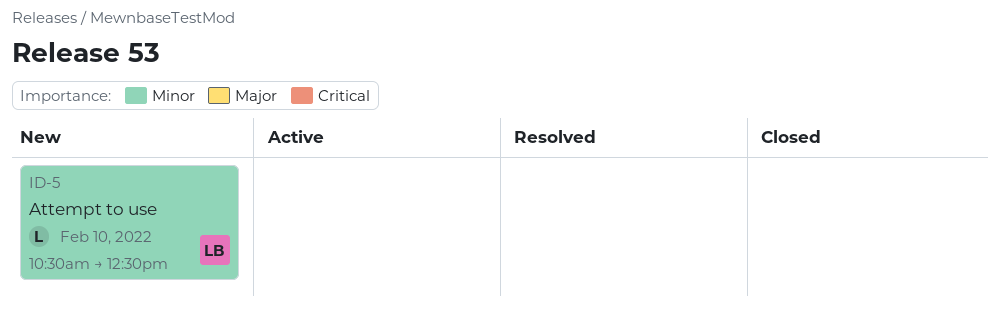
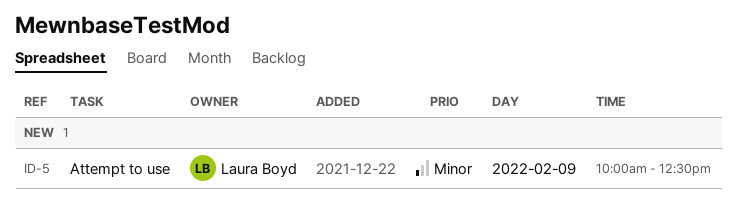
ID-5, day: Feb 10 -> Feb 9
ID-5, begins: 10:30 -> 10:00

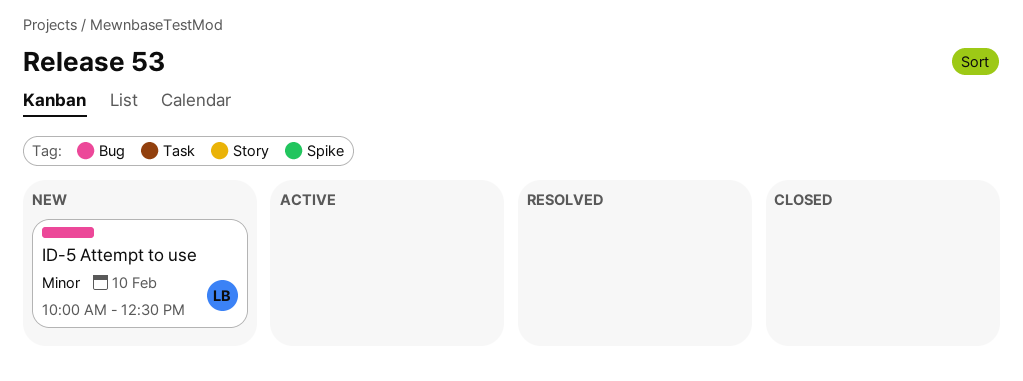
ID-5, day: Feb 9 -> Feb 10

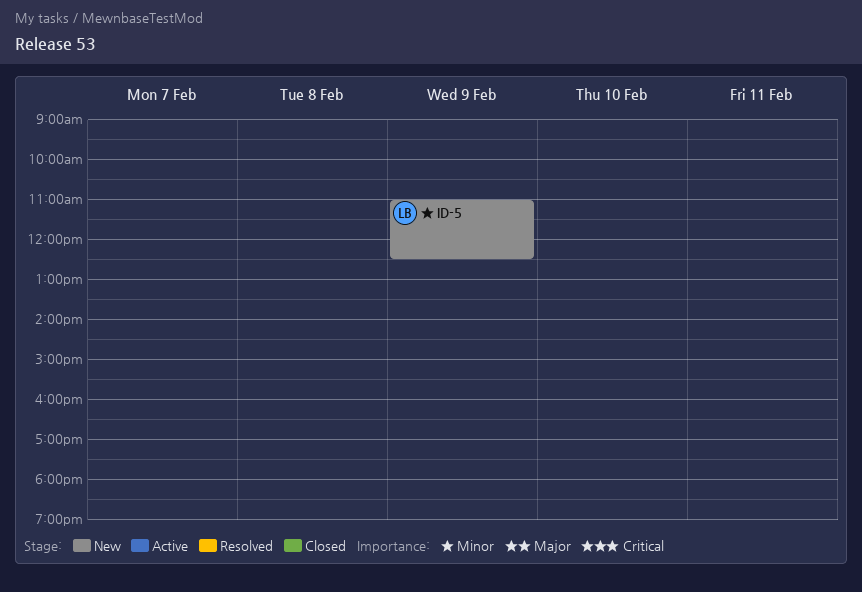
ID-5, day: Feb 10 -> Feb 9
ID-5, begins: 10:00 -> 11:00

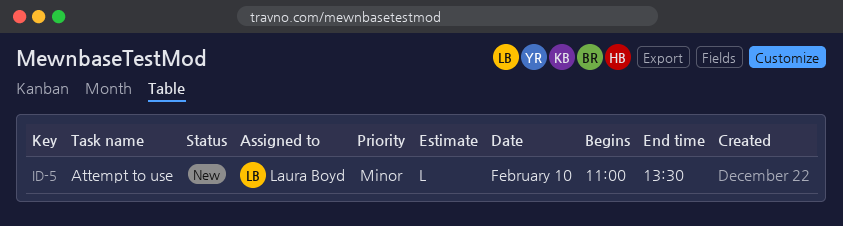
ID-5, day: Feb 9 -> Feb 10
ID-5, ends: 12:30 -> 13:30

